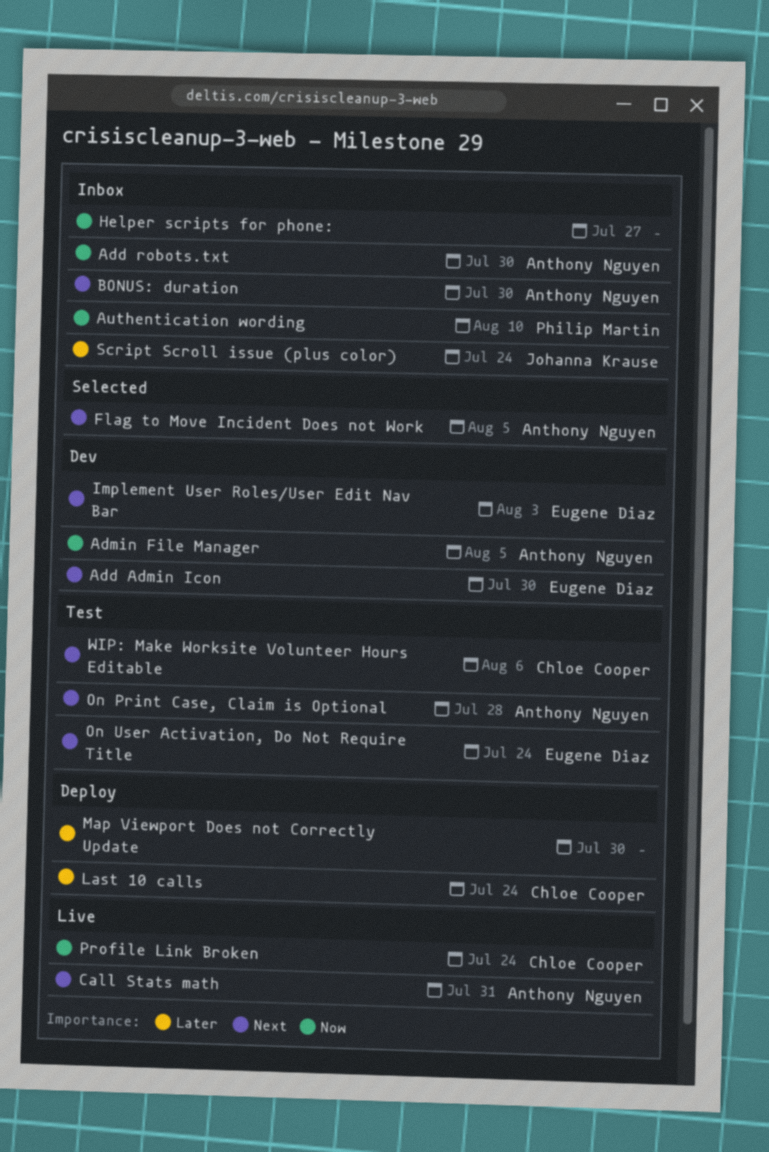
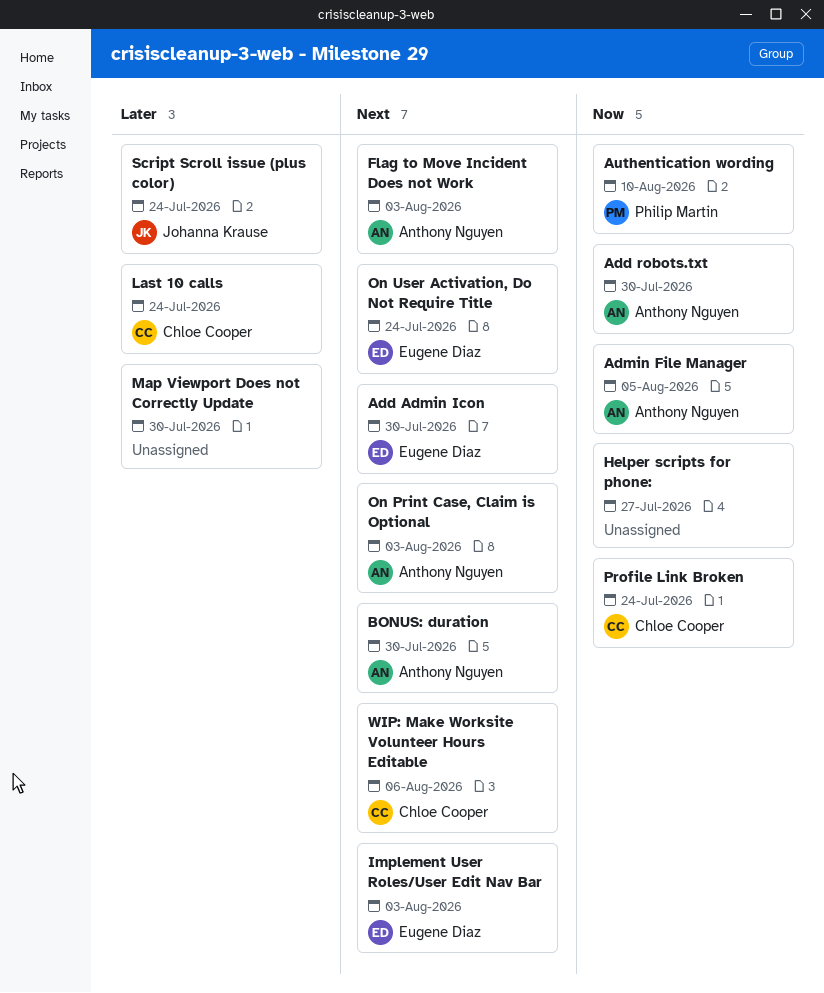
Call Stats math: present -> none
Flag to Move Incident Does not Work, due: Aug 5 -> Aug 3
On Print Case, Claim is Optional, due: Jul 28 -> Aug 3

